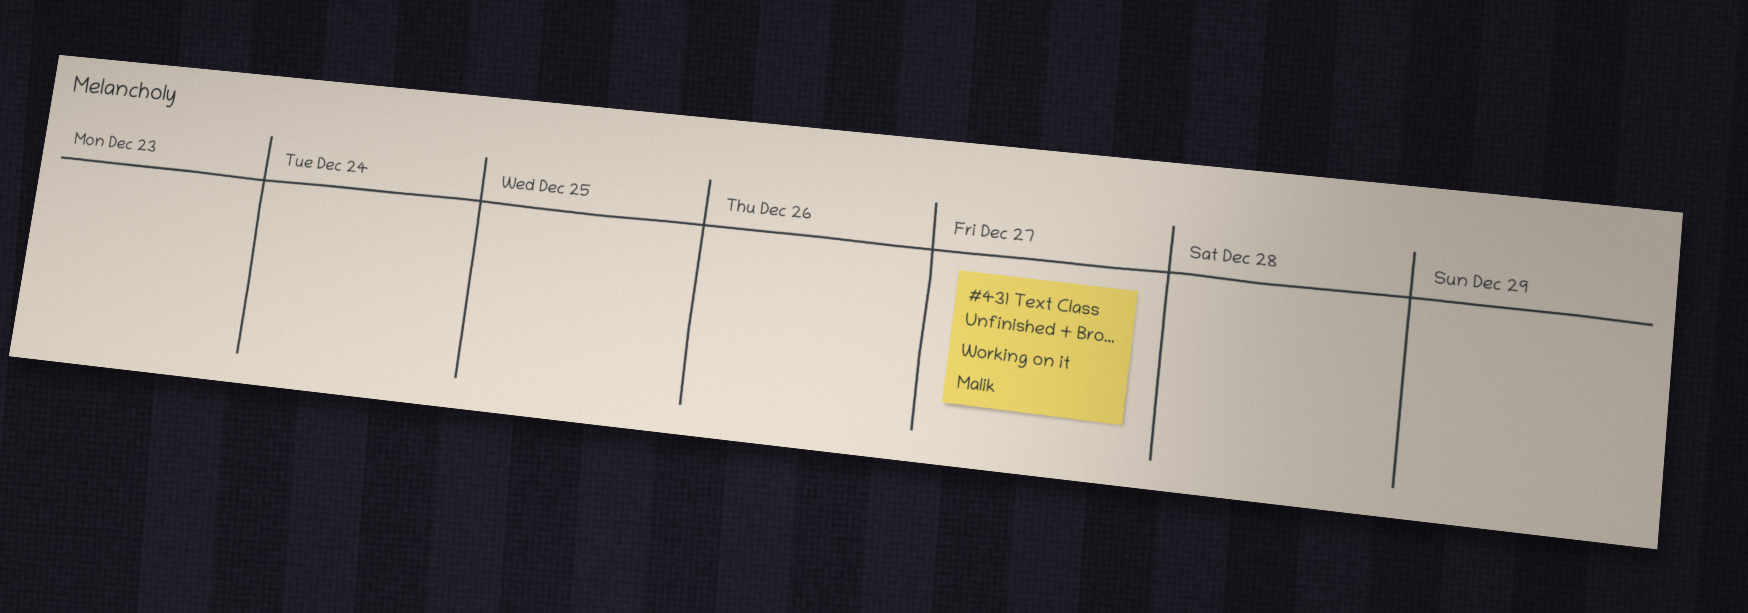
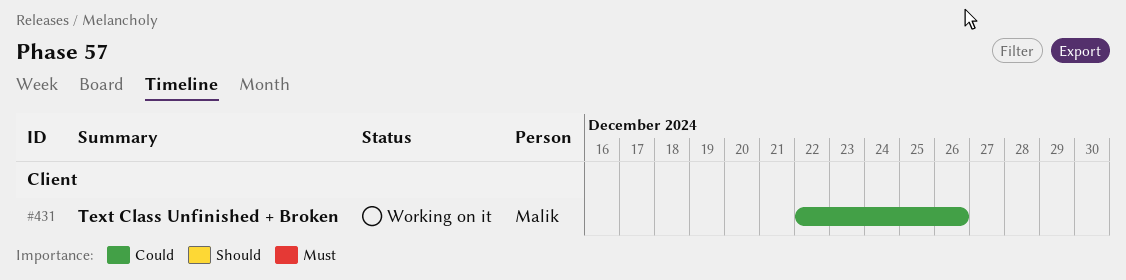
#431, due: Dec 27 -> Dec 26

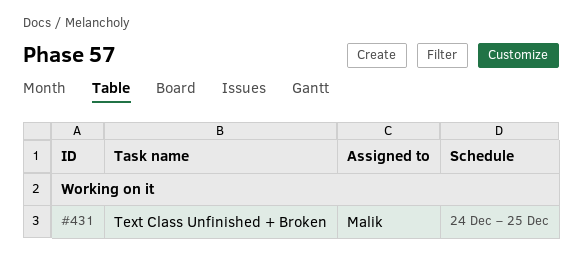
#431, start: Dec 22 -> Dec 24
#431, due: Dec 26 -> Dec 25

